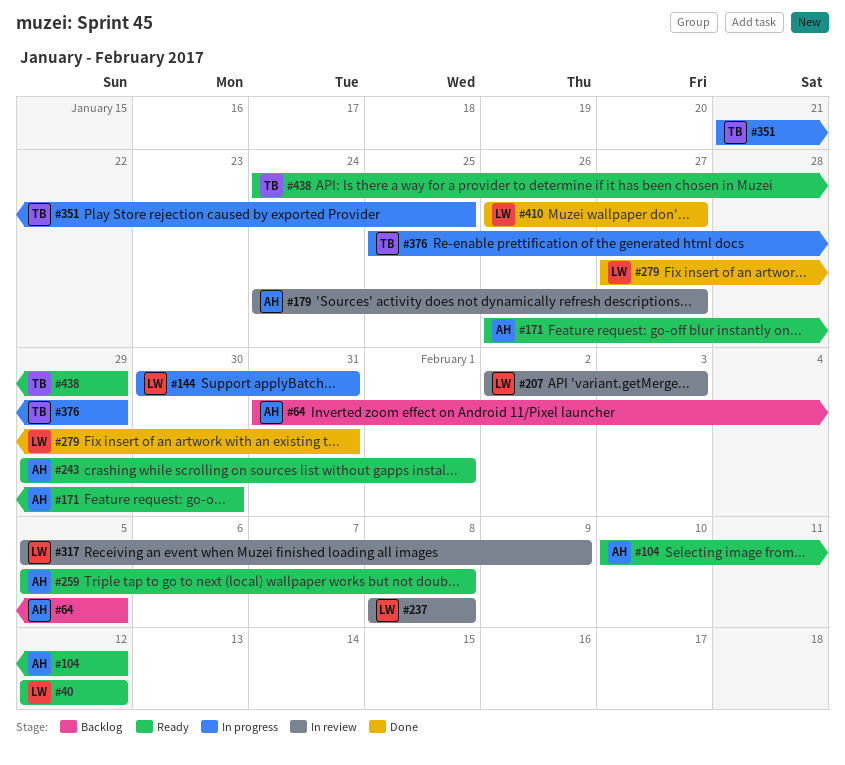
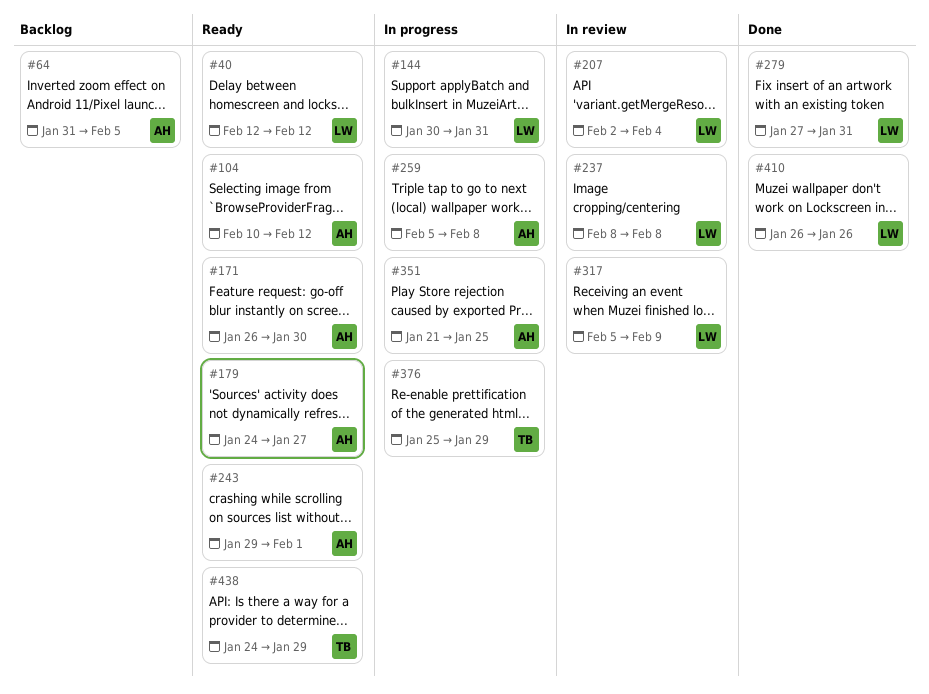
#179, status: In review -> Ready
#207, due: Feb 3 -> Feb 4
#259, status: Ready -> In progress
#351, owner: TB -> AH
#410, due: Jan 27 -> Jan 26

